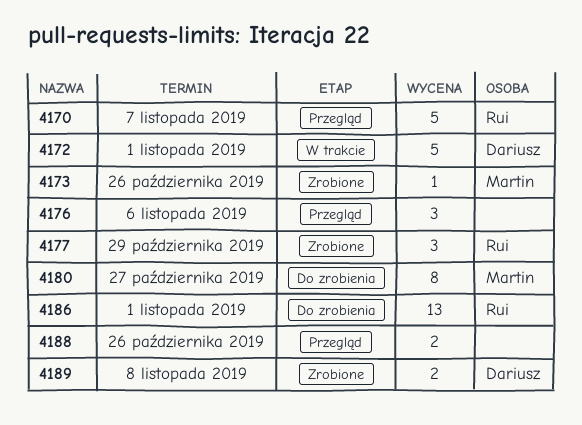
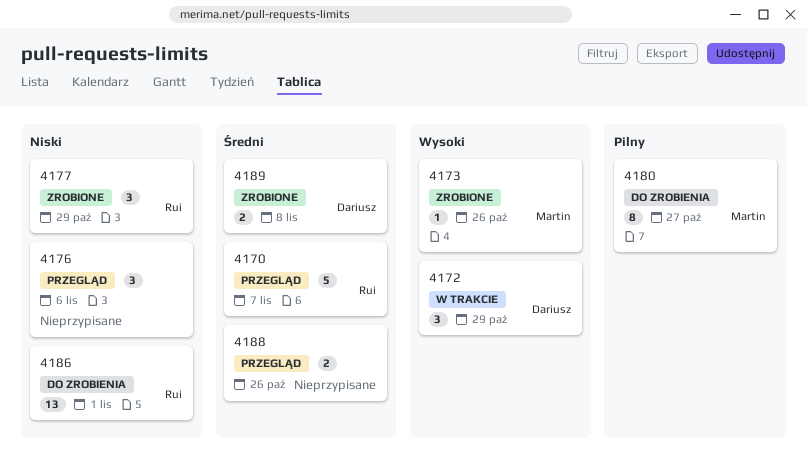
4172, estimate: 5 -> 3
4172, due: Nov 1 -> Oct 29

